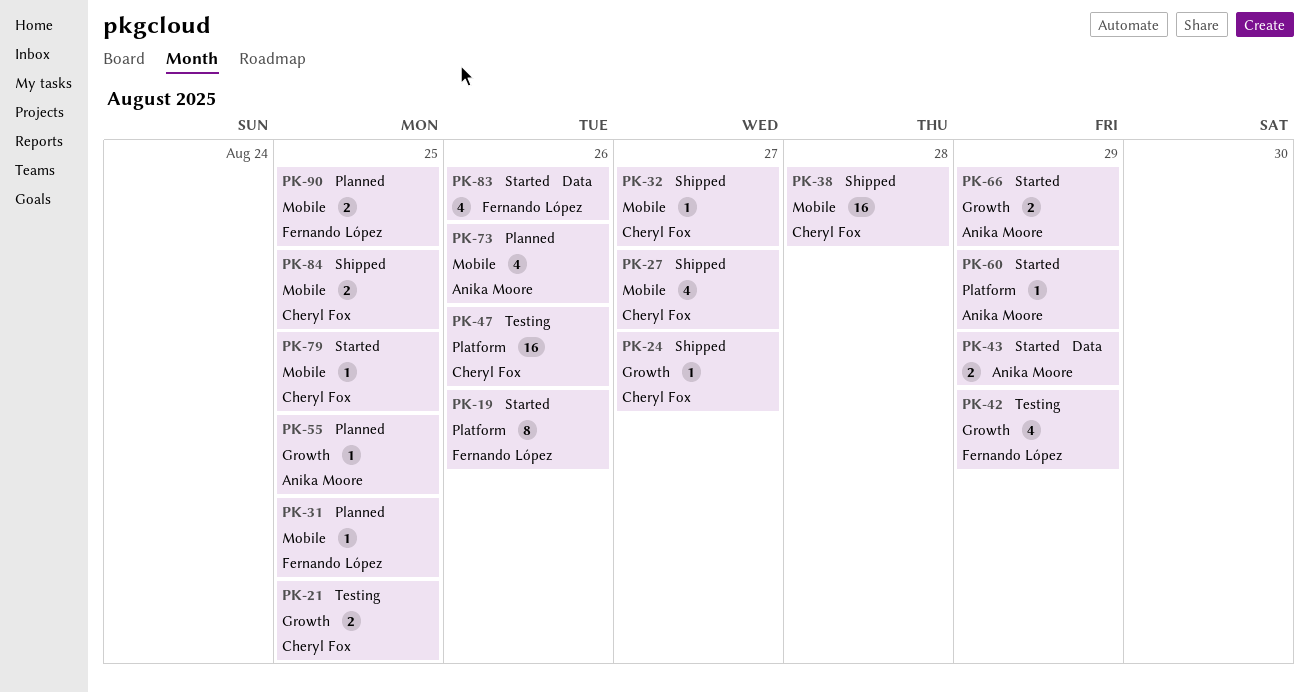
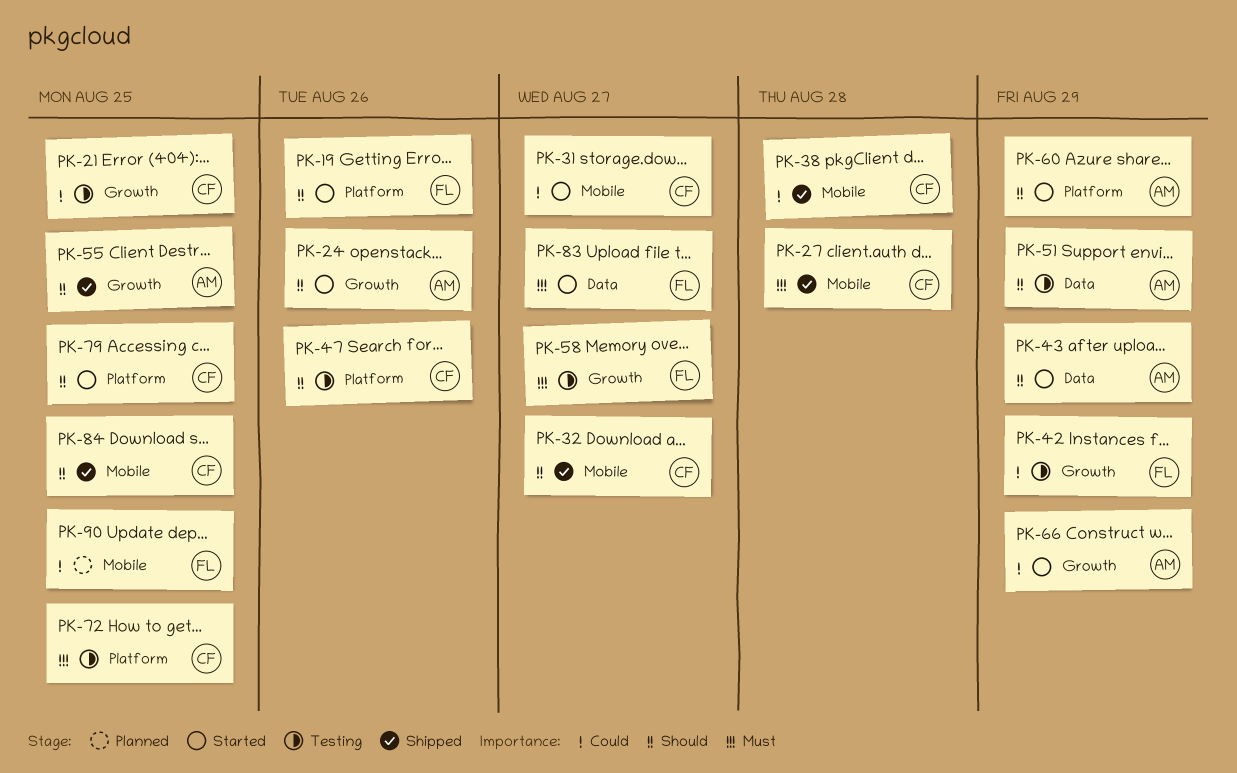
PK-24, status: Shipped -> Started
PK-24, owner: Cheryl Fox -> Anika Moore
PK-24, due: Aug 27 -> Aug 26
PK-27, due: Aug 27 -> Aug 28
PK-31, status: Planned -> Started
PK-31, owner: Fernando López -> Cheryl Fox
PK-31, due: Aug 25 -> Aug 27
PK-51: none -> present
PK-55, status: Planned -> Shipped
PK-58: none -> present
PK-72: none -> present
PK-73: present -> none
PK-79, label: Mobile -> Platform
PK-83, due: Aug 26 -> Aug 27

